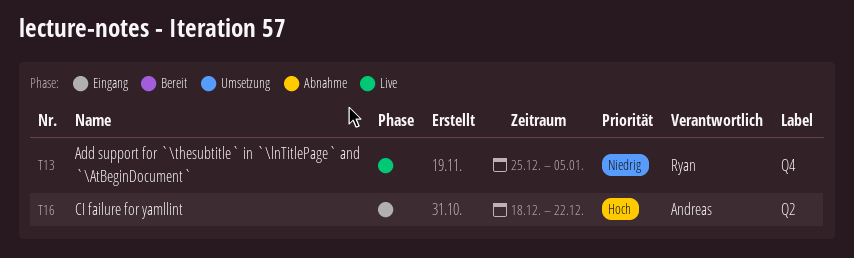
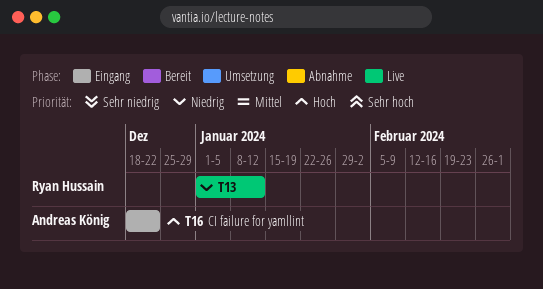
T13, start: Dec 25 -> Jan 1
T13, due: Jan 5 -> Jan 12

